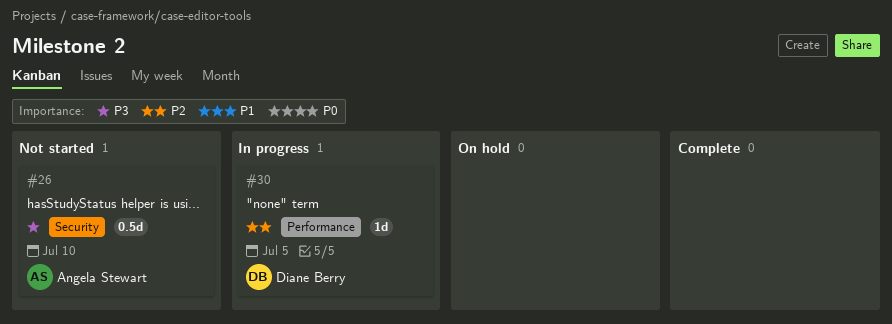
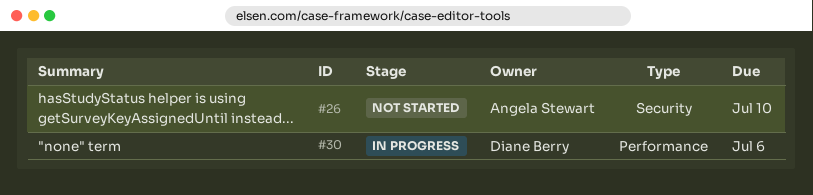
#30, due: Jul 5 -> Jul 6

